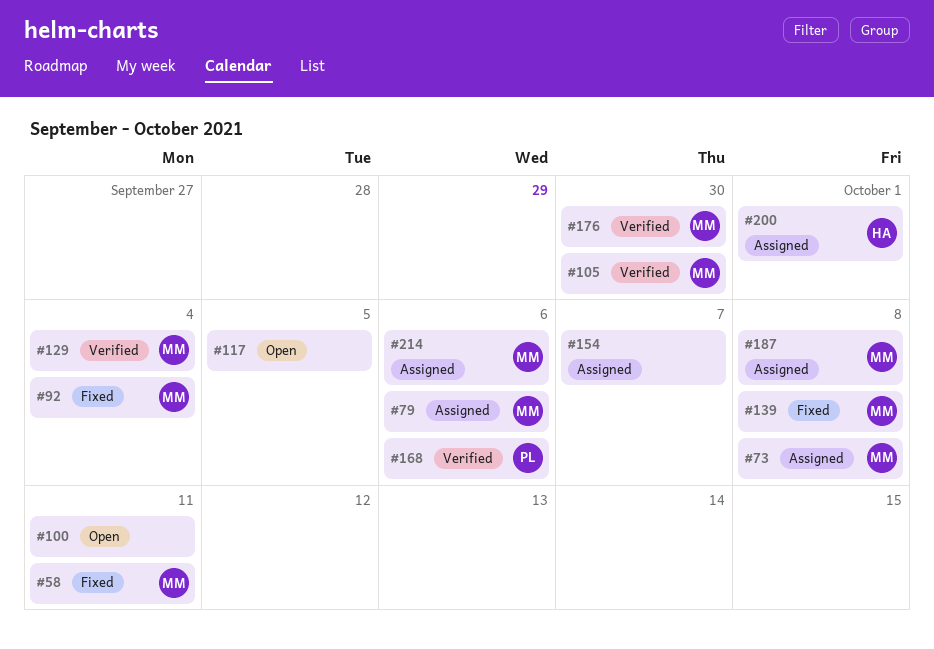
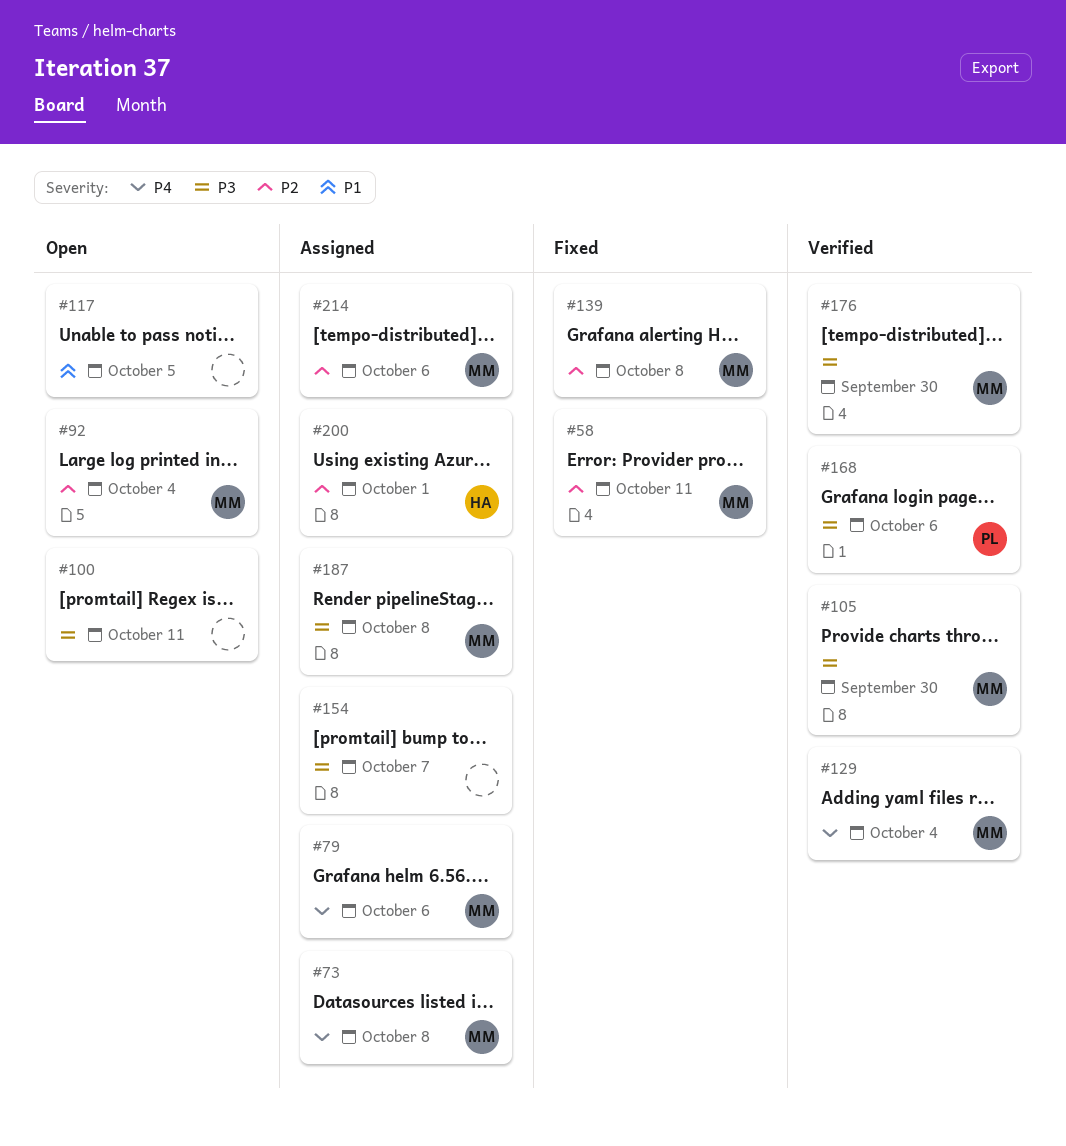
#92, status: Fixed -> Open

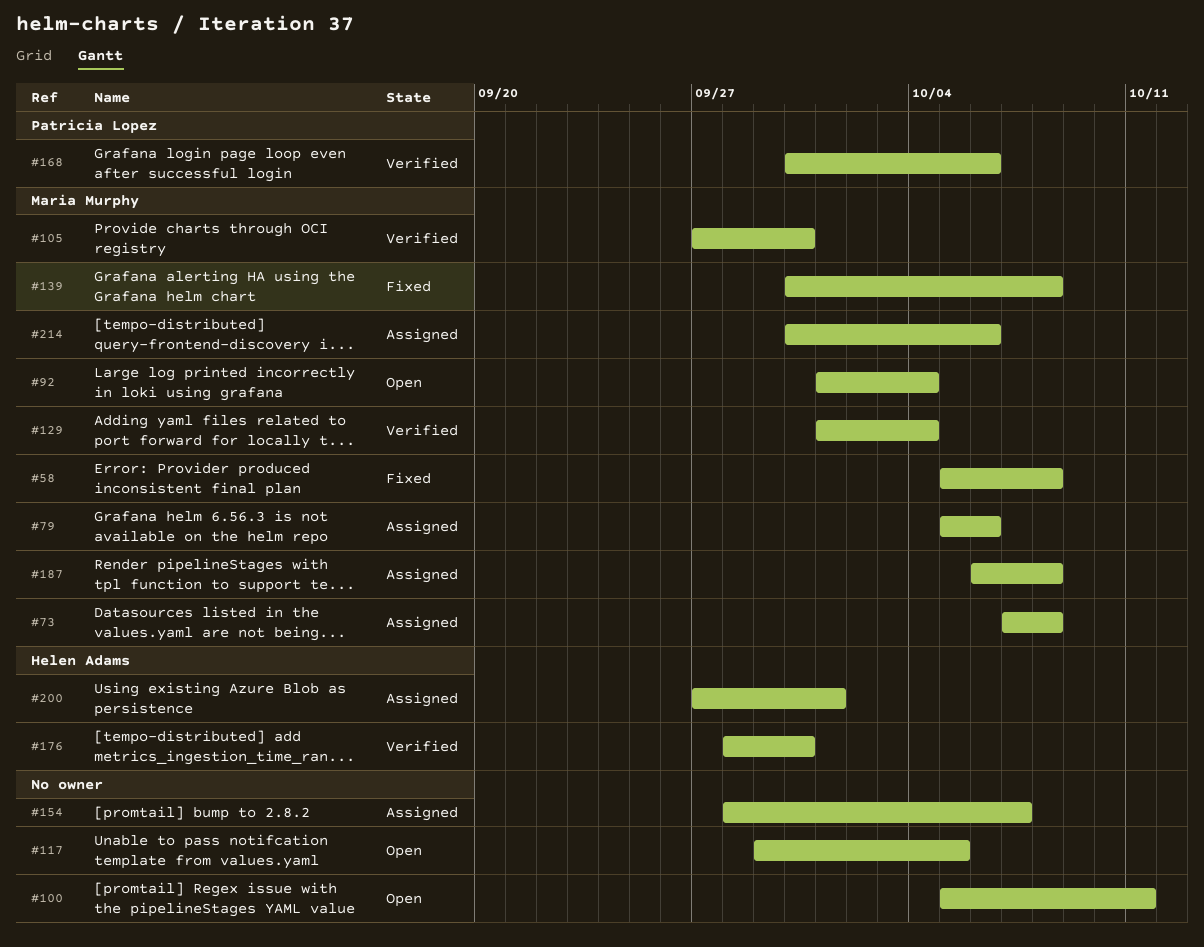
#58, due: Oct 11 -> Oct 8
#176, owner: Maria Murphy -> Helen Adams

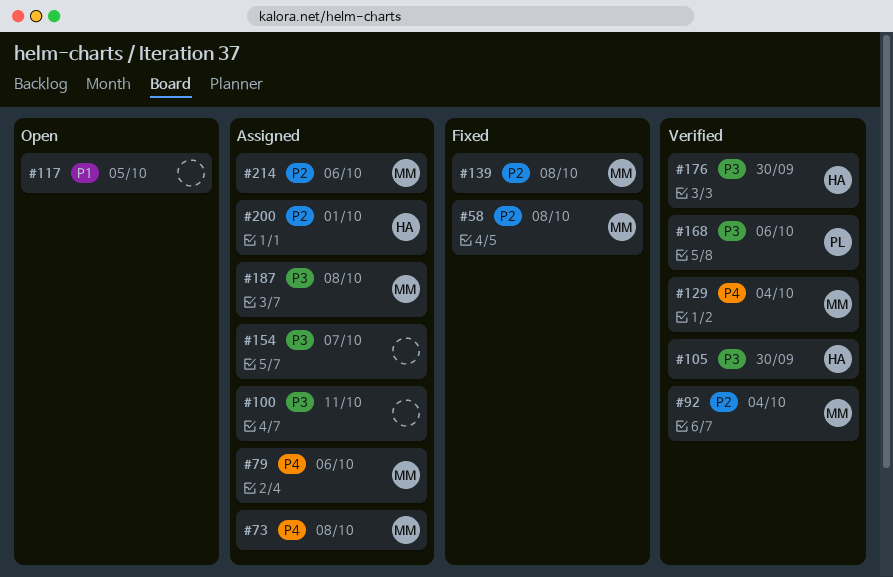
#92, status: Open -> Verified
#100, status: Open -> Assigned
#105, owner: Maria Murphy -> Helen Adams

